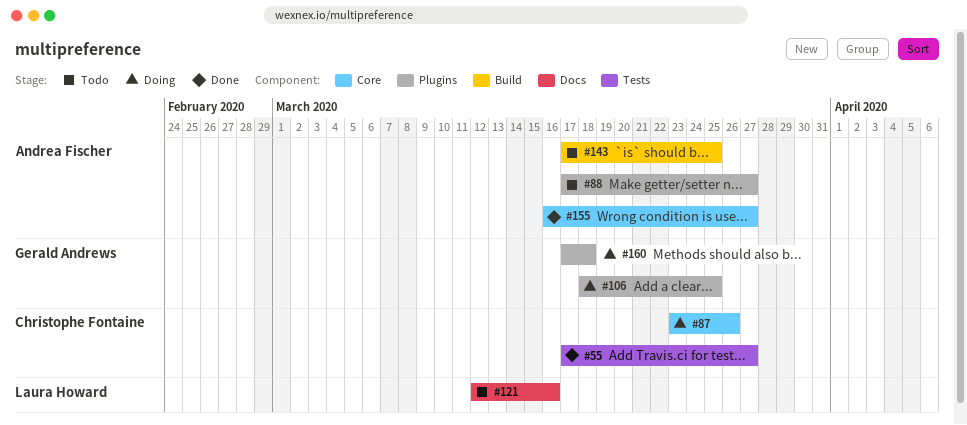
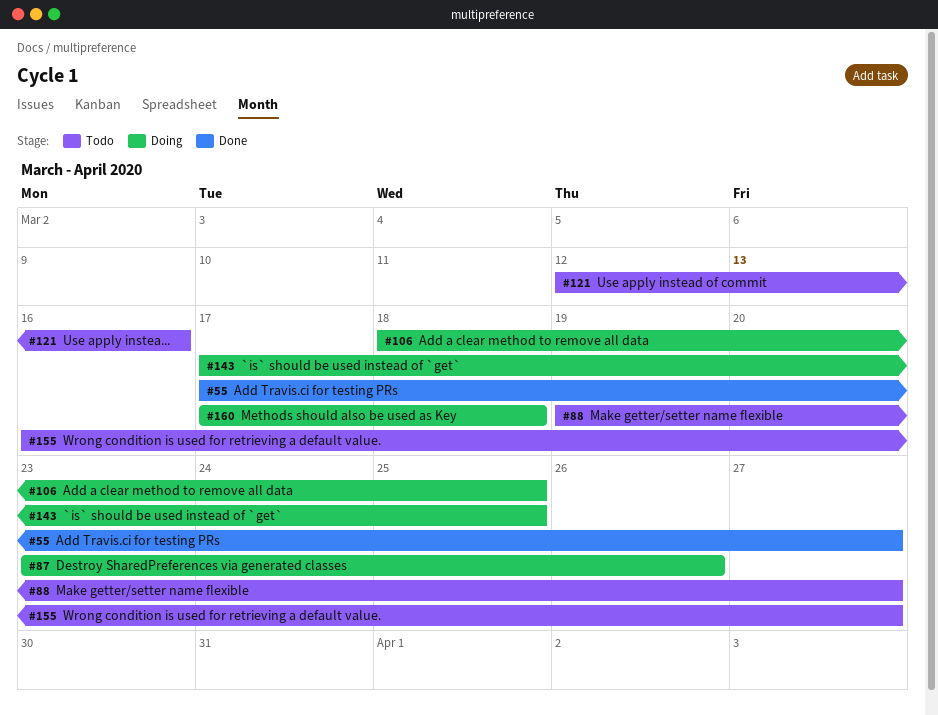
#88, start: Mar 17 -> Mar 19
#143, status: Todo -> Doing
#155, status: Done -> Todo

